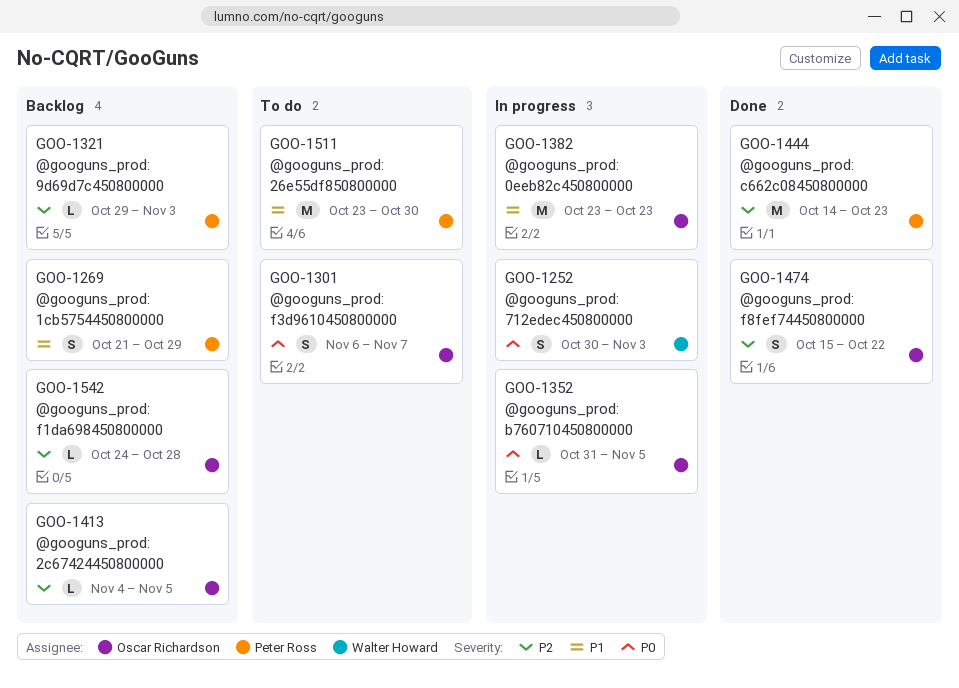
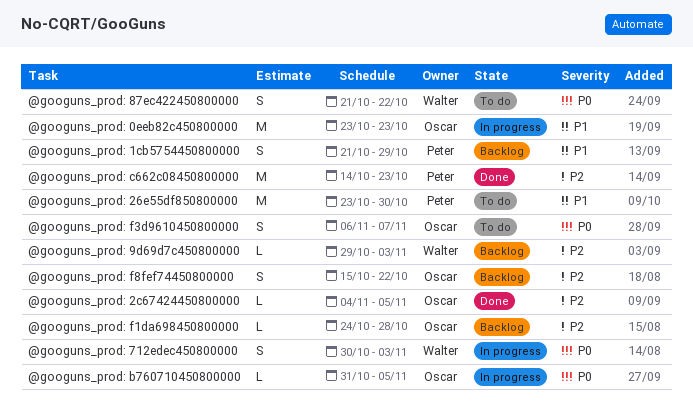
@googuns_prod: 2c67424450800000, status: Backlog -> Done
@googuns_prod: 87ec422450800000: none -> present
@googuns_prod: 9d69d7c450800000, owner: Peter Ross -> Walter Howard
@googuns_prod: f8fef74450800000, status: Done -> Backlog

